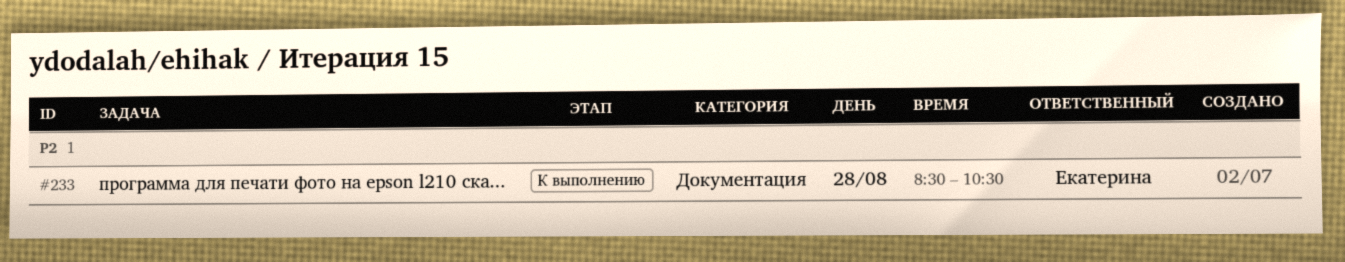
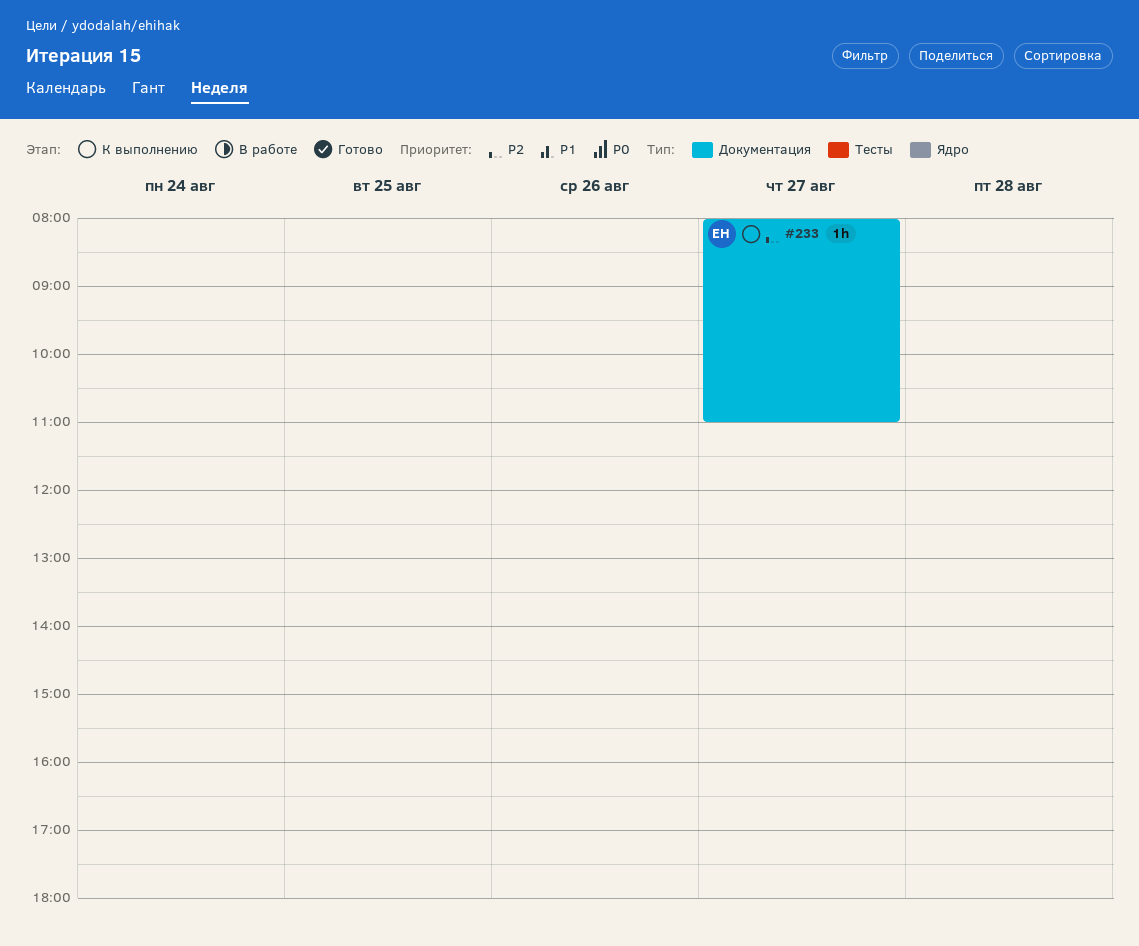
#233, day: Aug 28 -> Aug 27
#233, begins: 08:30 -> 08:00
#233, ends: 10:30 -> 11:00

